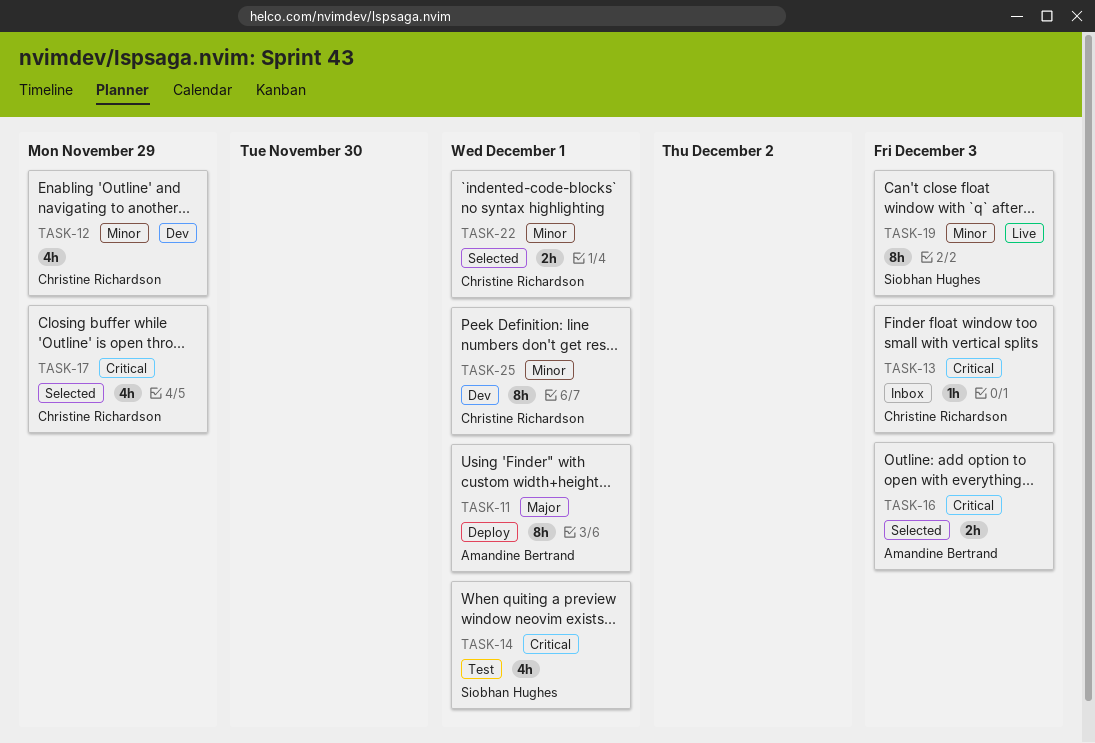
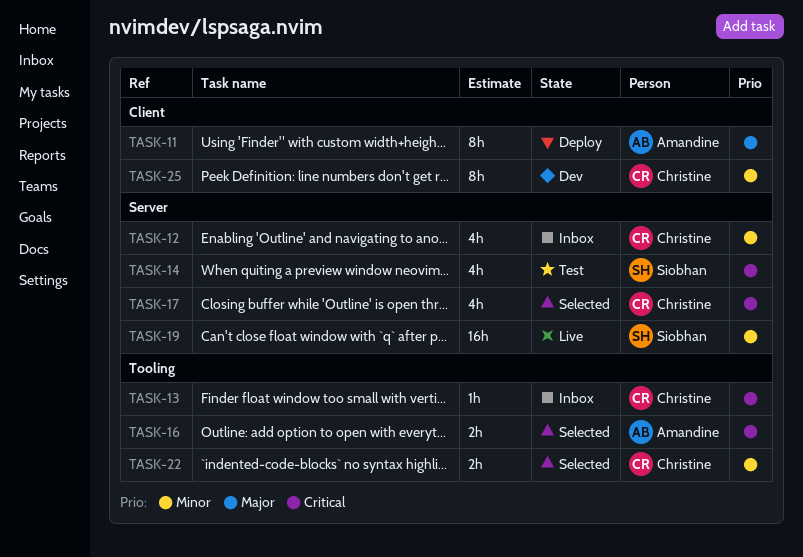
TASK-12, status: Dev -> Inbox
TASK-19, estimate: 8h -> 16h

